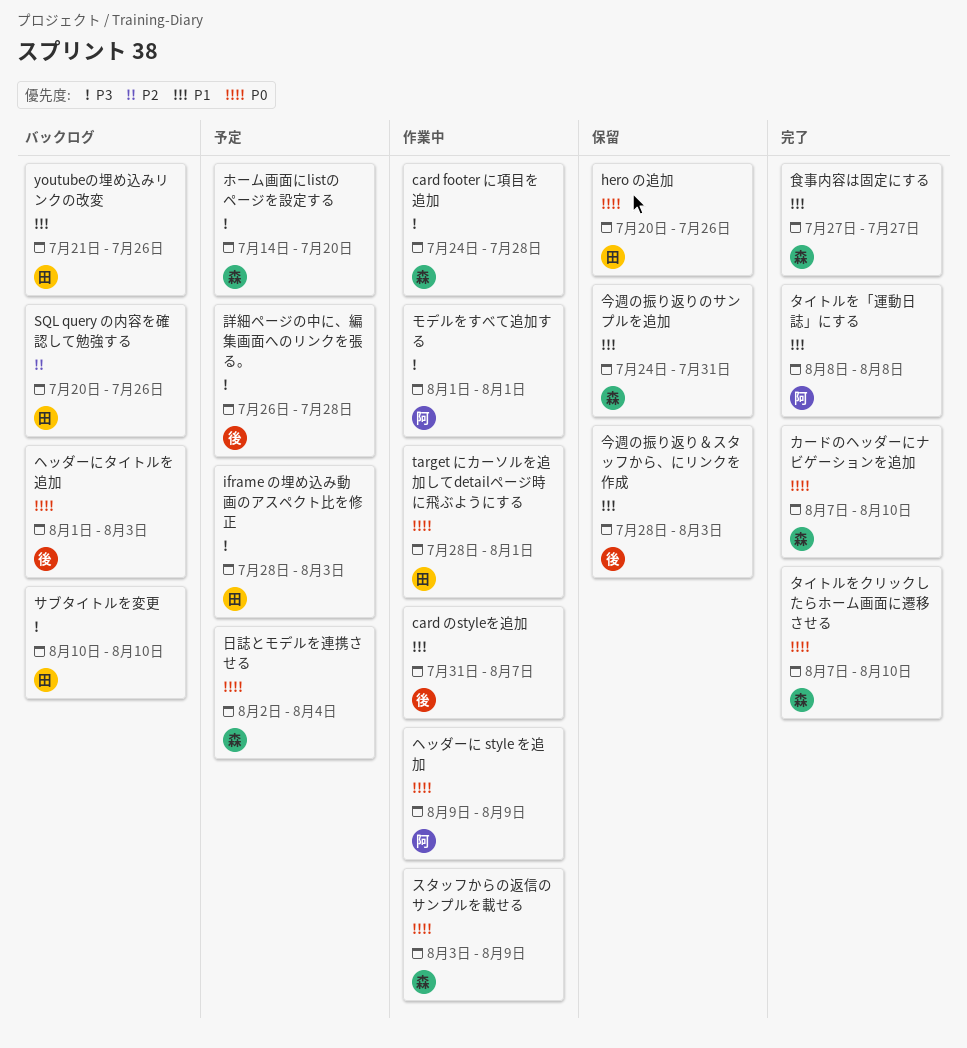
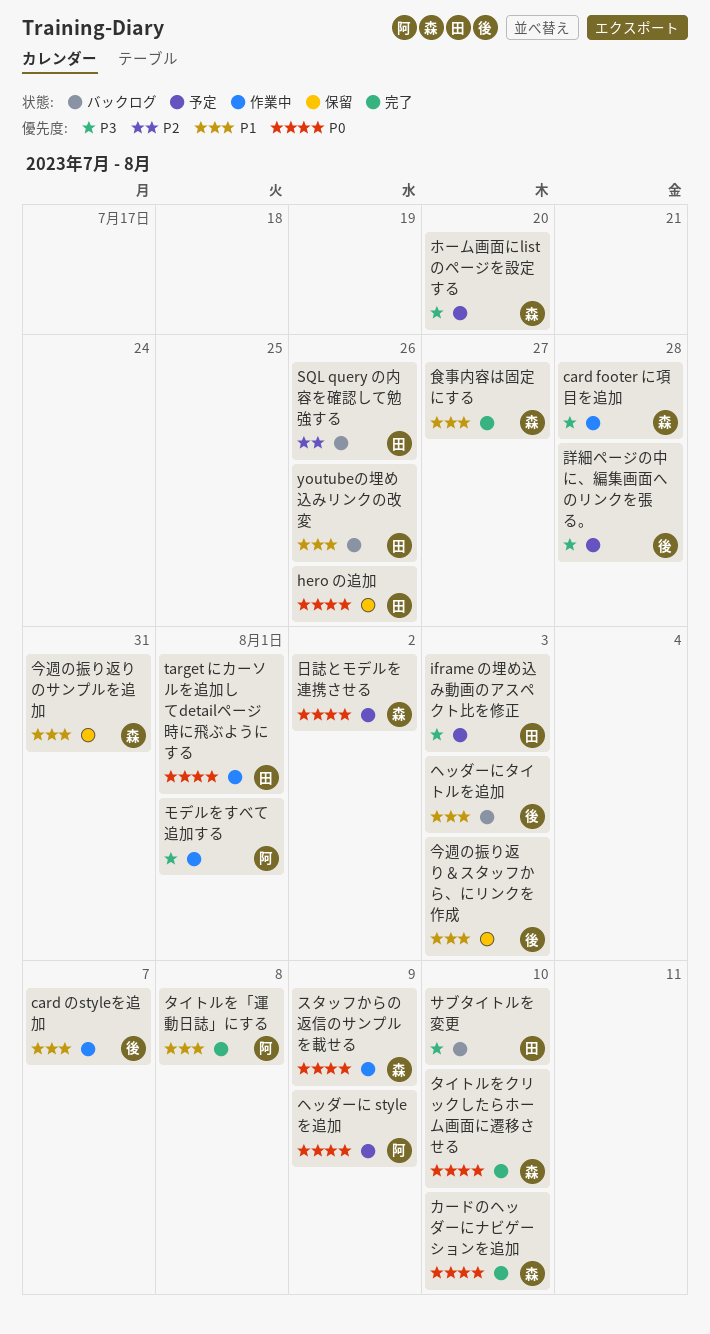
ヘッダーに style を追加, status: 作業中 -> 予定
ヘッダーにタイトルを追加, priority: P0 -> P1
日誌とモデルを連携させる, due: Aug 4 -> Aug 2

